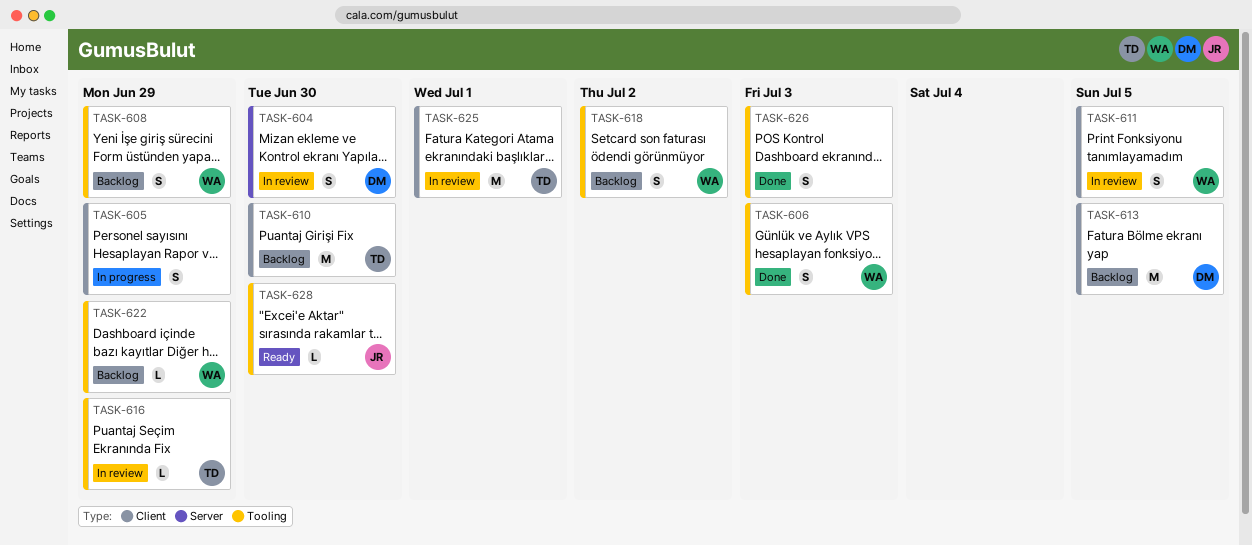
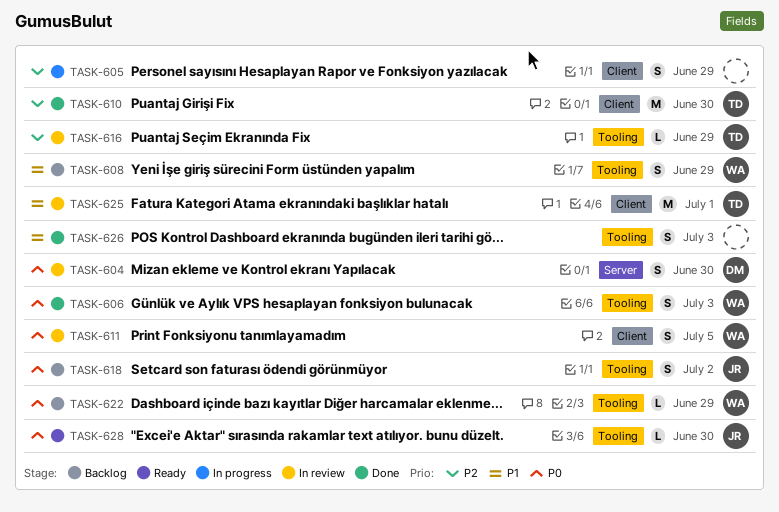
TASK-610, status: Backlog -> Done
TASK-613: present -> none
TASK-618, owner: WA -> JR

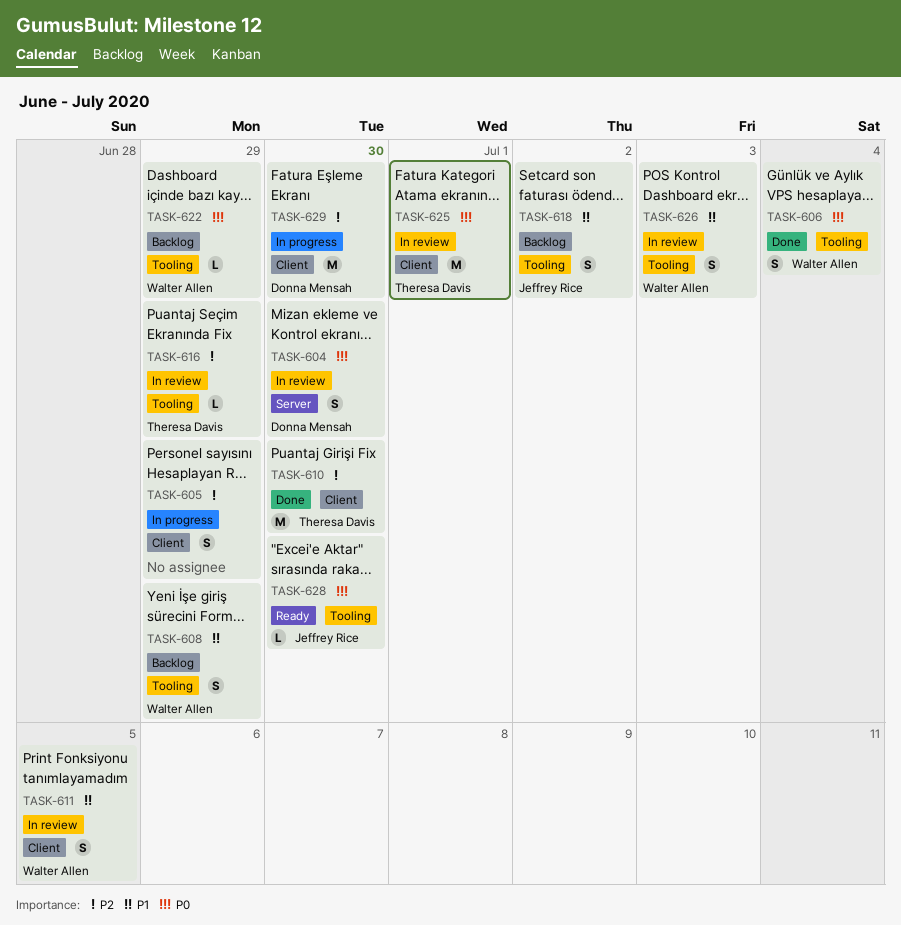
TASK-606, due: Jul 3 -> Jul 4
TASK-611, priority: P0 -> P1
TASK-618, priority: P0 -> P1
TASK-625, priority: P1 -> P0
TASK-626, status: Done -> In review
TASK-626, owner: none -> Walter Allen
TASK-629: none -> present

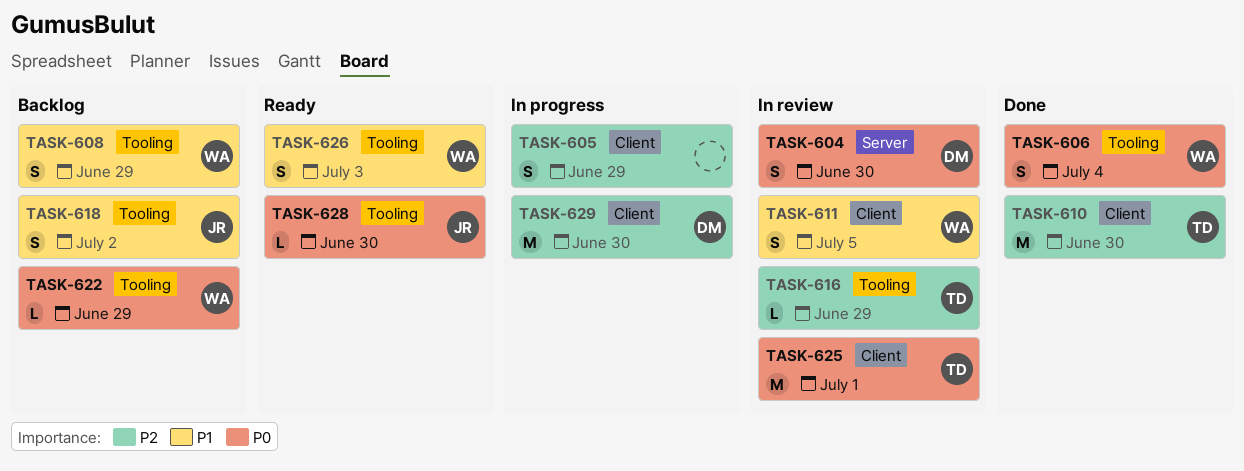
TASK-626, status: In review -> Ready

